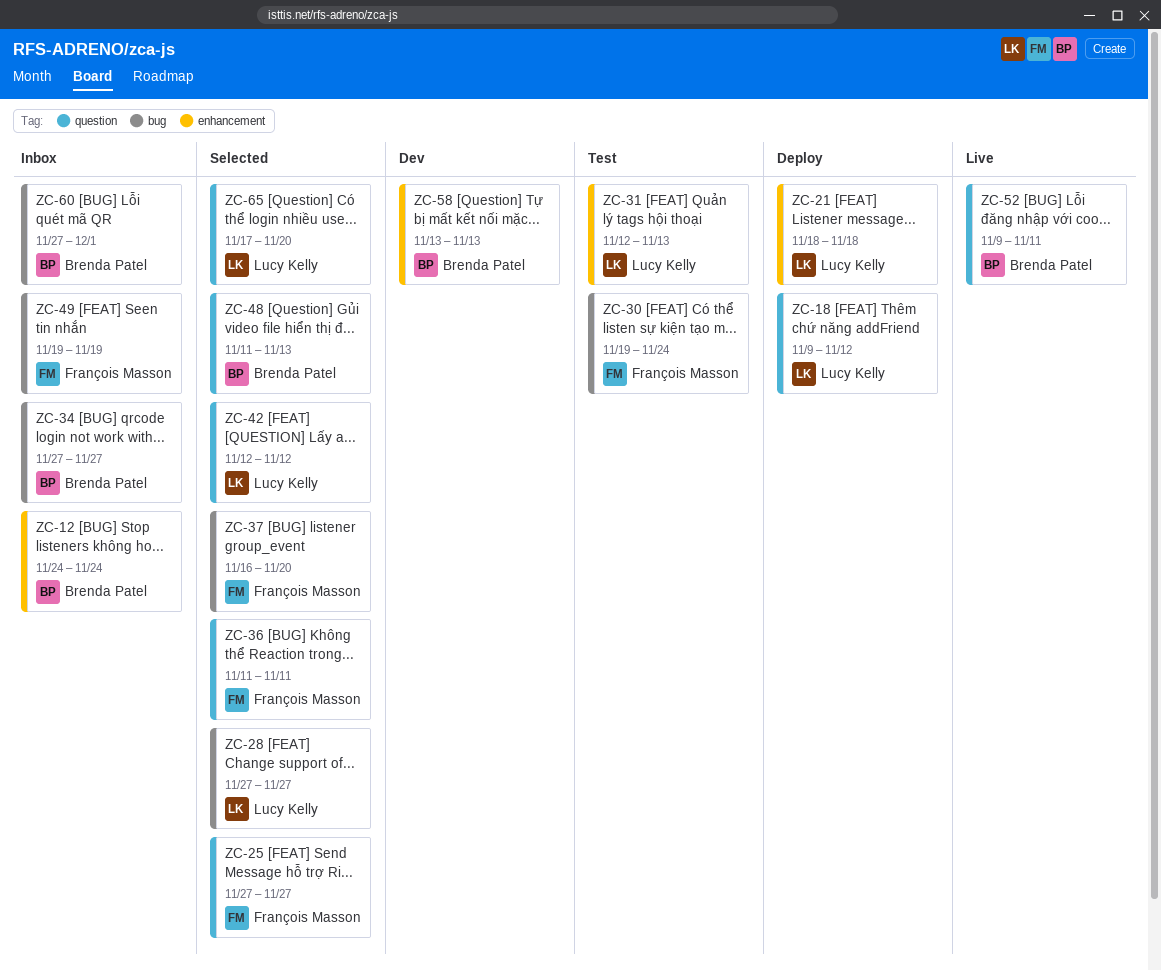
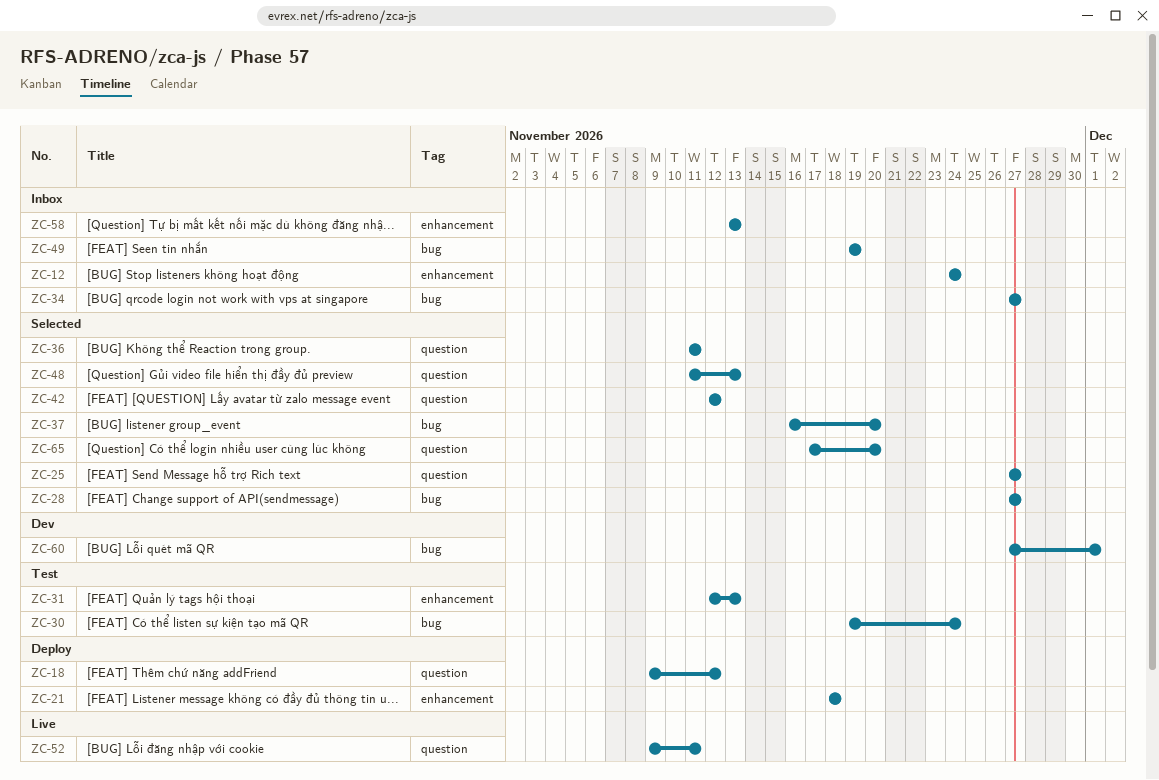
ZC-58, status: Dev -> Inbox
ZC-60, status: Inbox -> Dev

